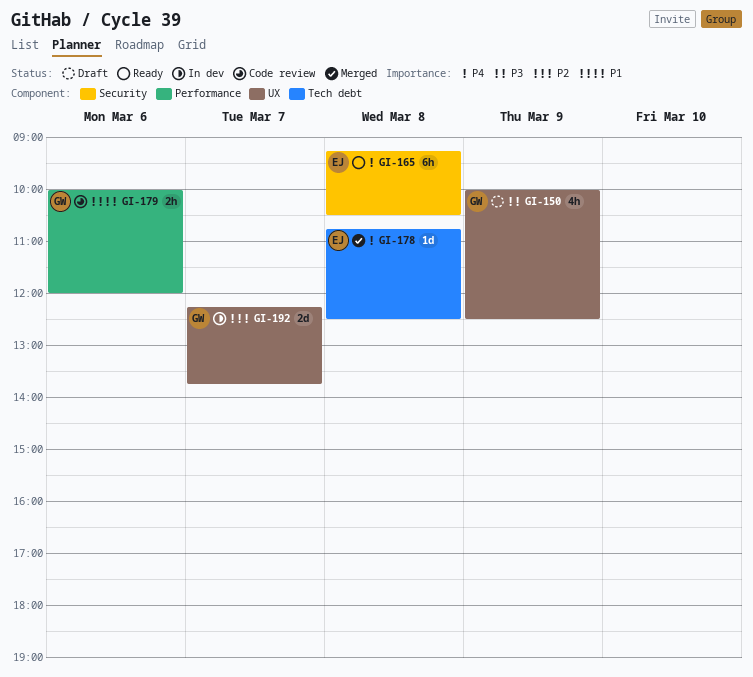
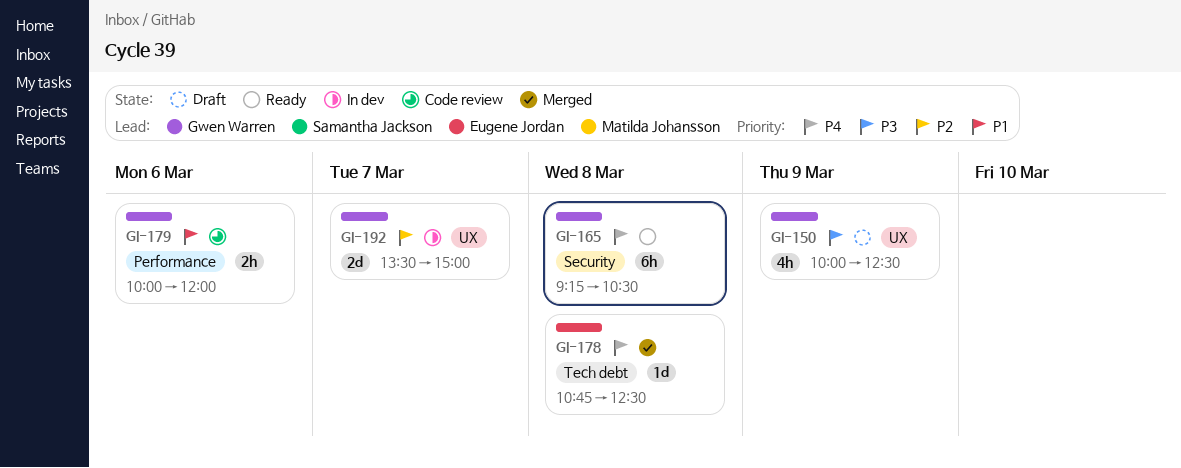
GI-165, owner: Eugene Jordan -> Gwen Warren
GI-192, begins: 12:15 -> 13:30
GI-192, ends: 13:45 -> 15:00

